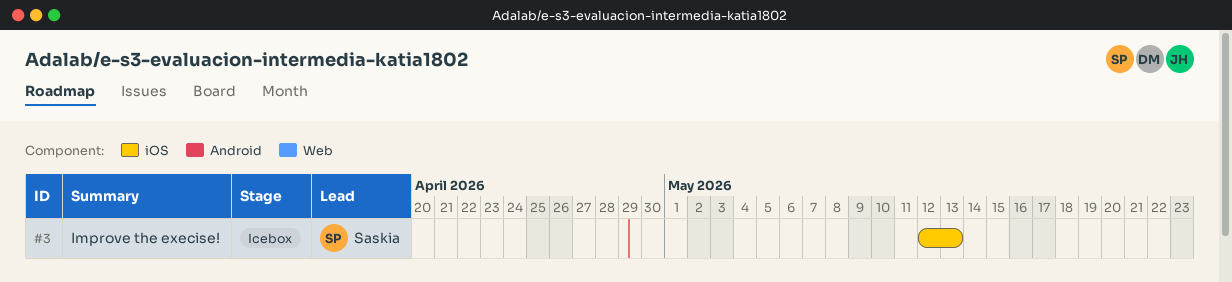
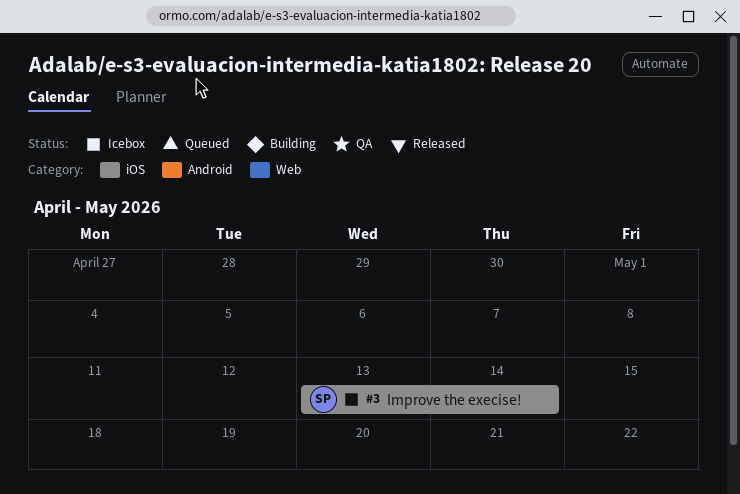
#3, start: May 12 -> May 13
#3, due: May 13 -> May 14

